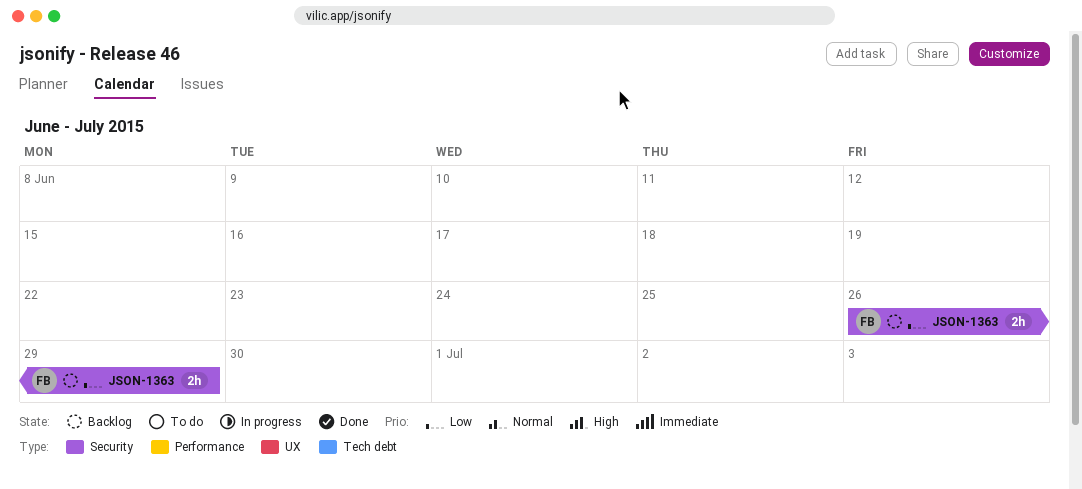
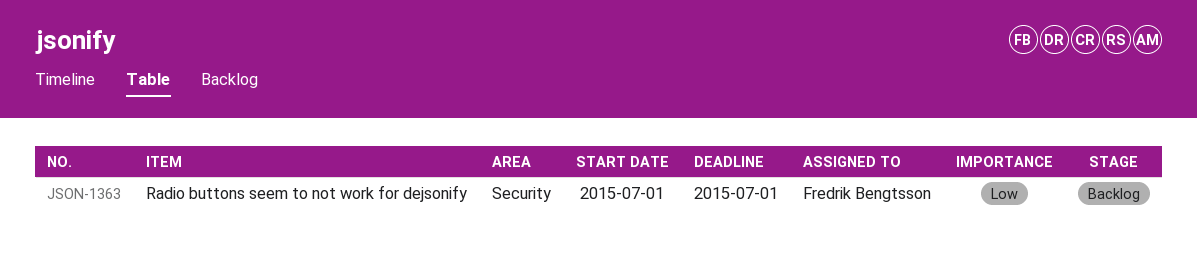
JSON-1363, start: Jun 26 -> Jul 1
JSON-1363, due: Jun 29 -> Jul 1

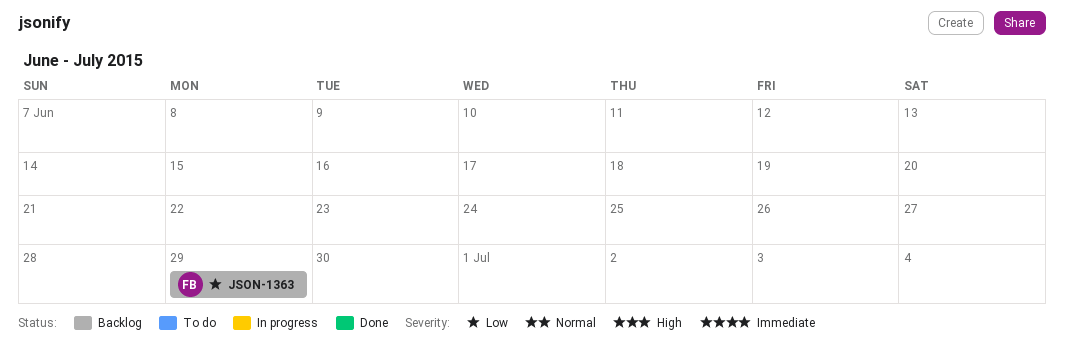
JSON-1363, start: Jul 1 -> Jun 29
JSON-1363, due: Jul 1 -> Jun 29

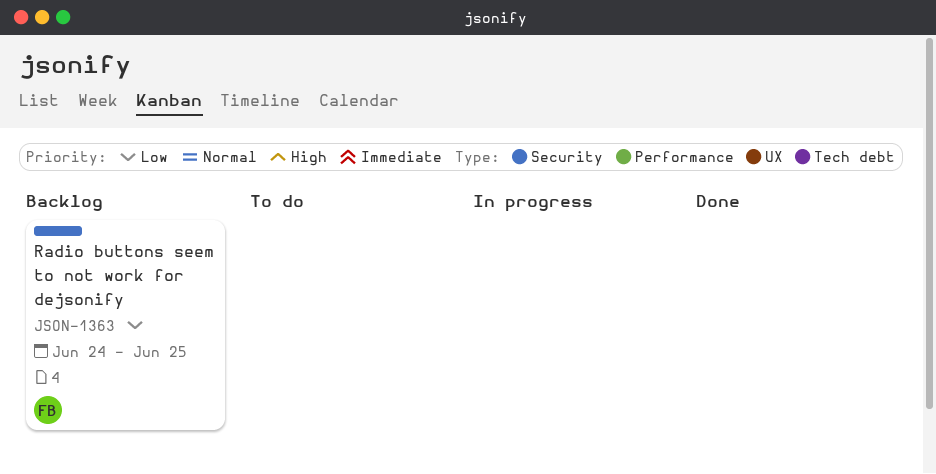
JSON-1363, start: Jun 29 -> Jun 24
JSON-1363, due: Jun 29 -> Jun 25

